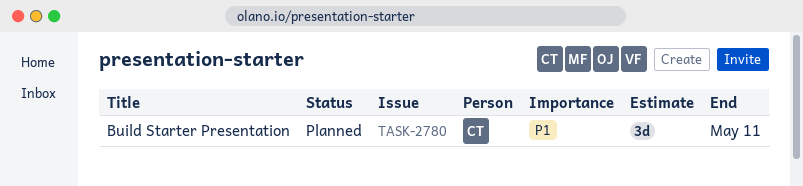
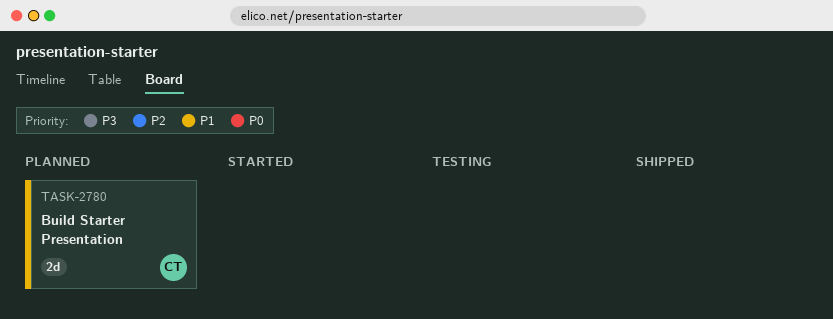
TASK-2780, estimate: 3d -> 2d

